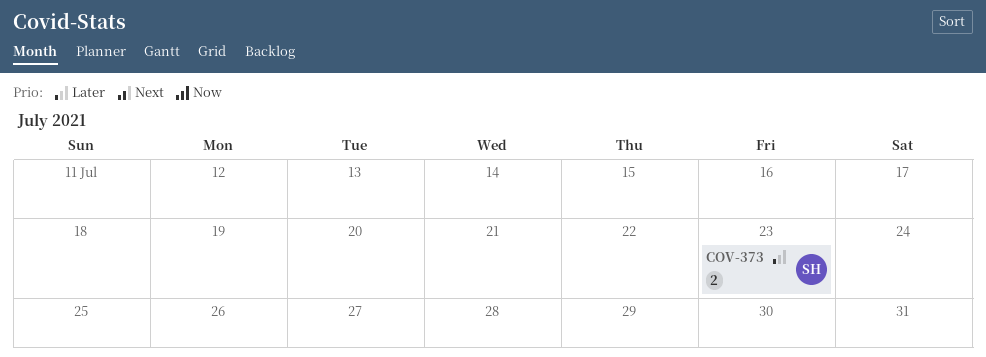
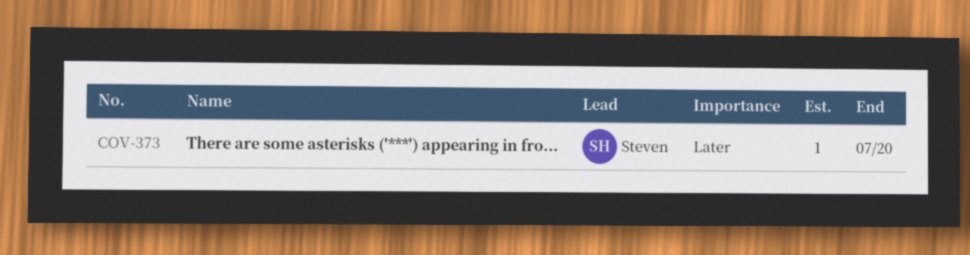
COV-373, estimate: 2 -> 1
COV-373, due: Jul 23 -> Jul 20

